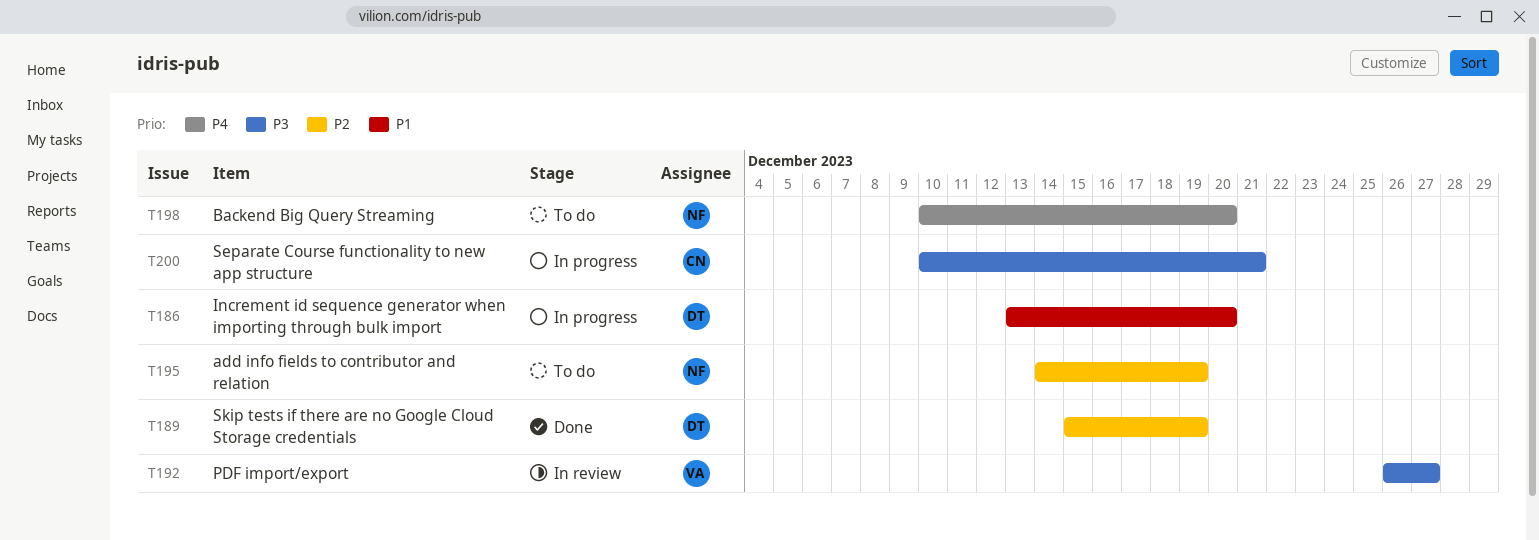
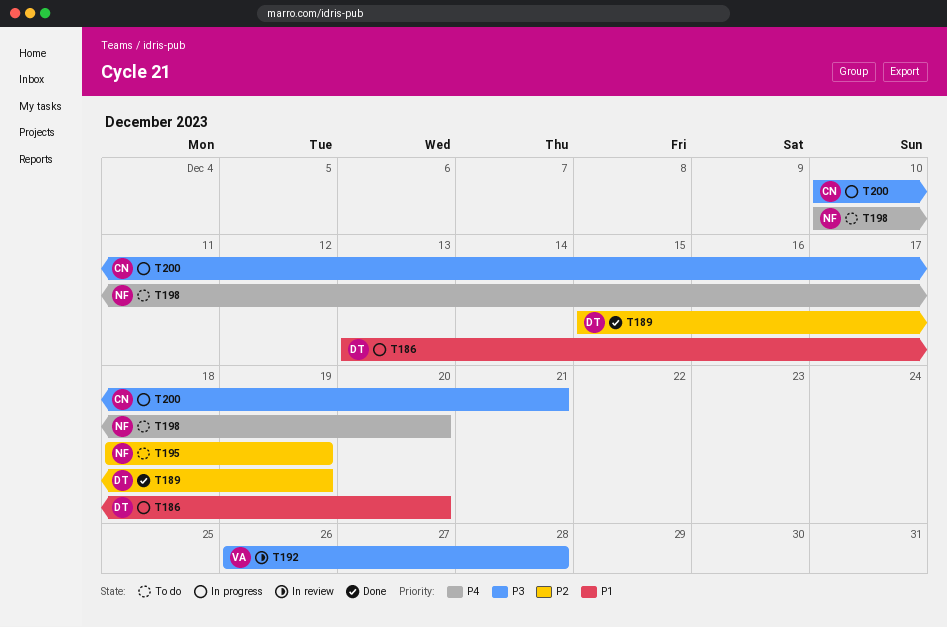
T192, due: Dec 27 -> Dec 28
T195, start: Dec 14 -> Dec 18

